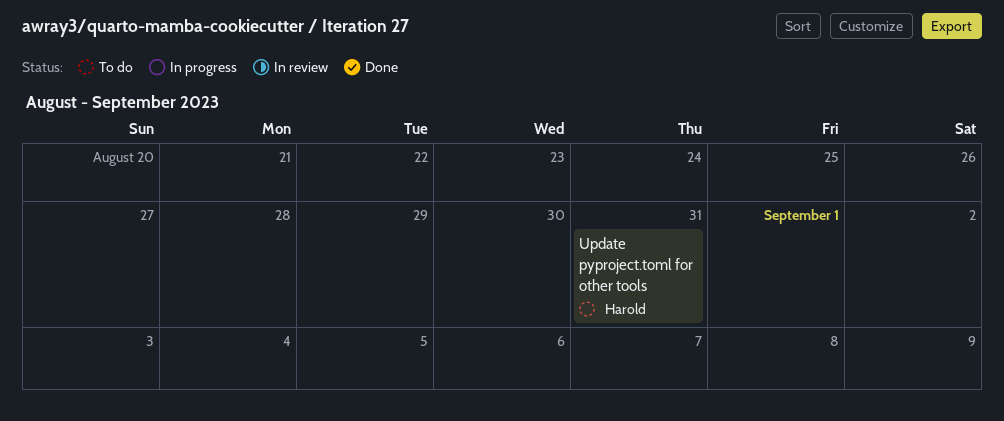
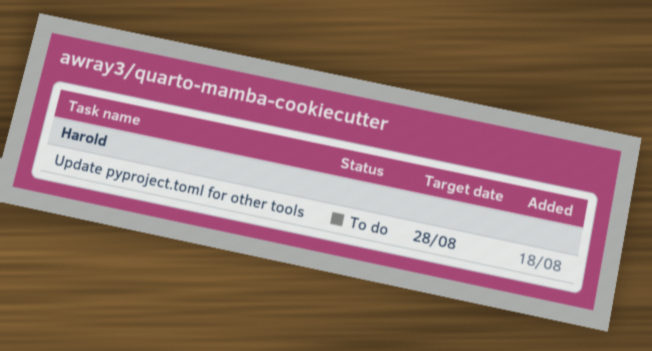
Update pyproject.toml for other tools, due: Aug 31 -> Aug 28

